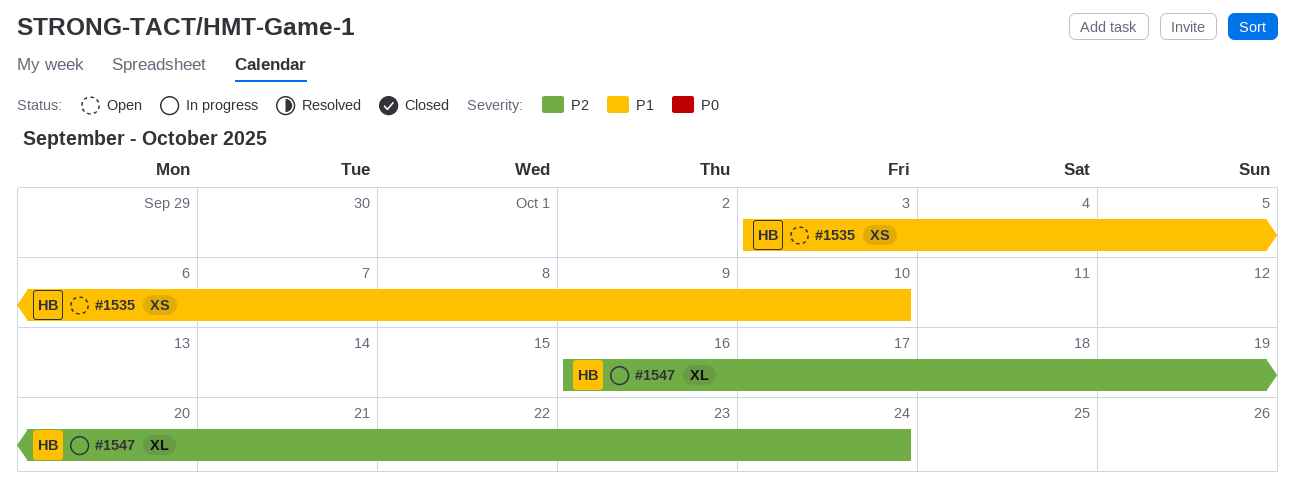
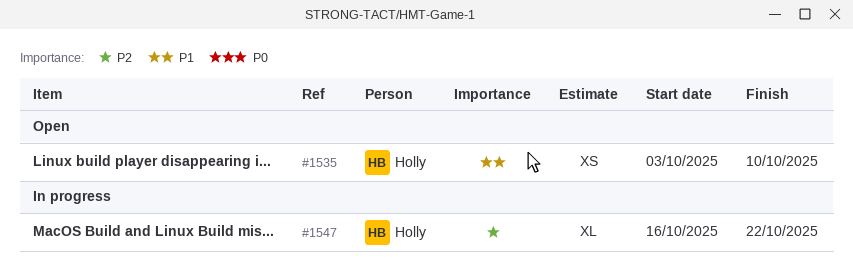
#1547, due: Oct 24 -> Oct 22

